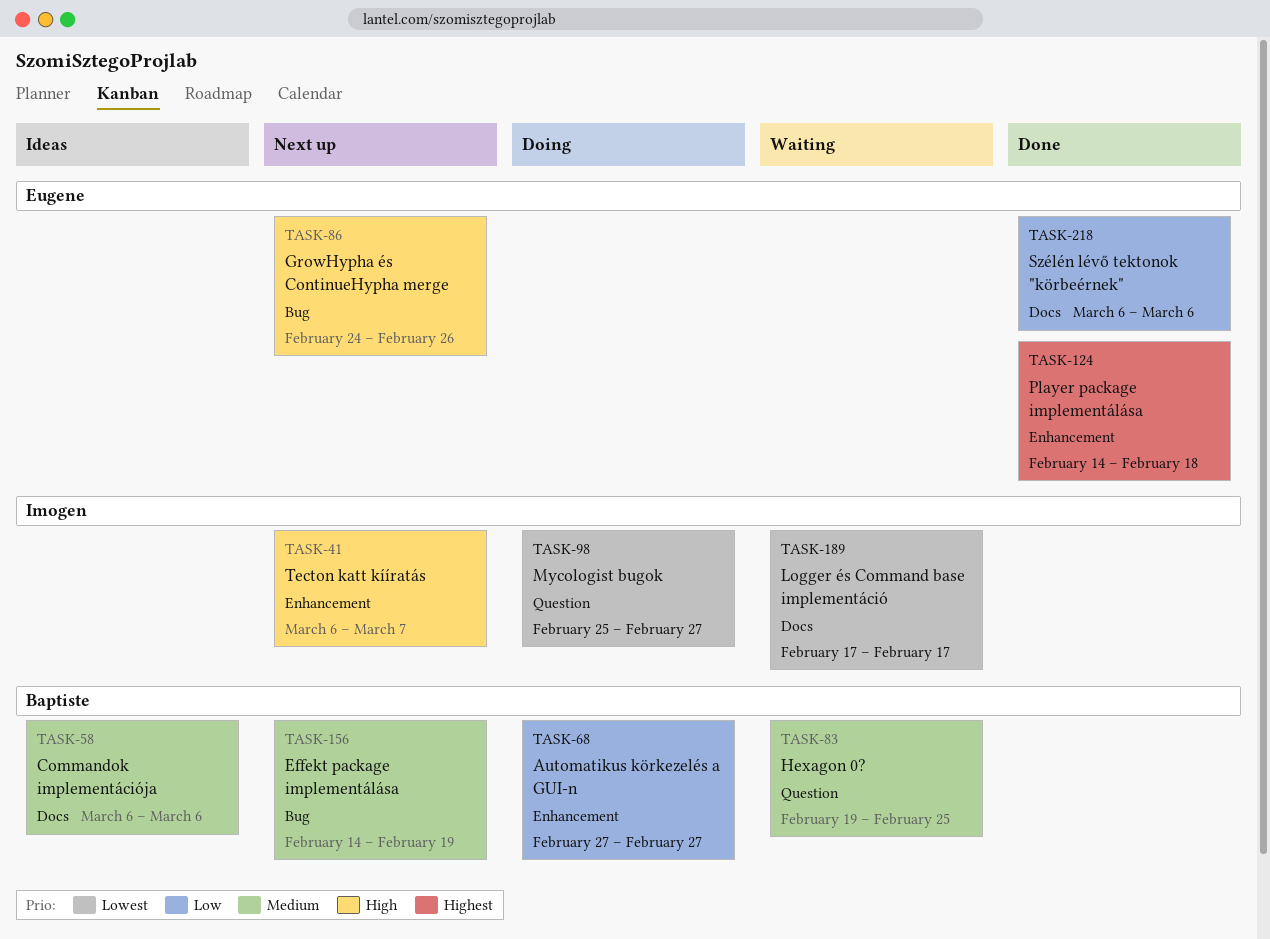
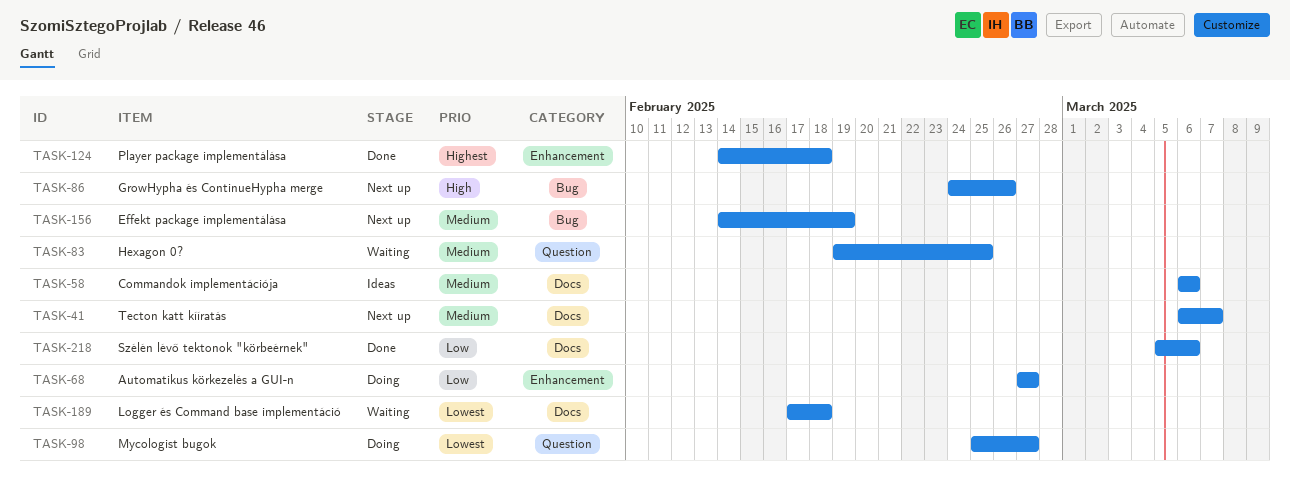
TASK-41, priority: High -> Medium
TASK-41, label: Enhancement -> Docs
TASK-189, due: Feb 17 -> Feb 18
TASK-218, start: Mar 6 -> Mar 5

